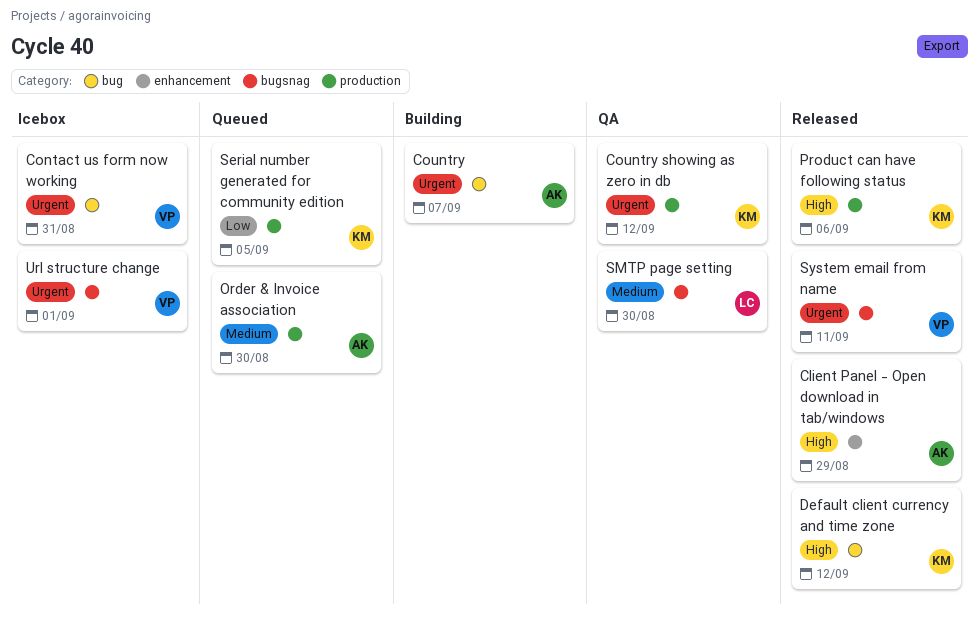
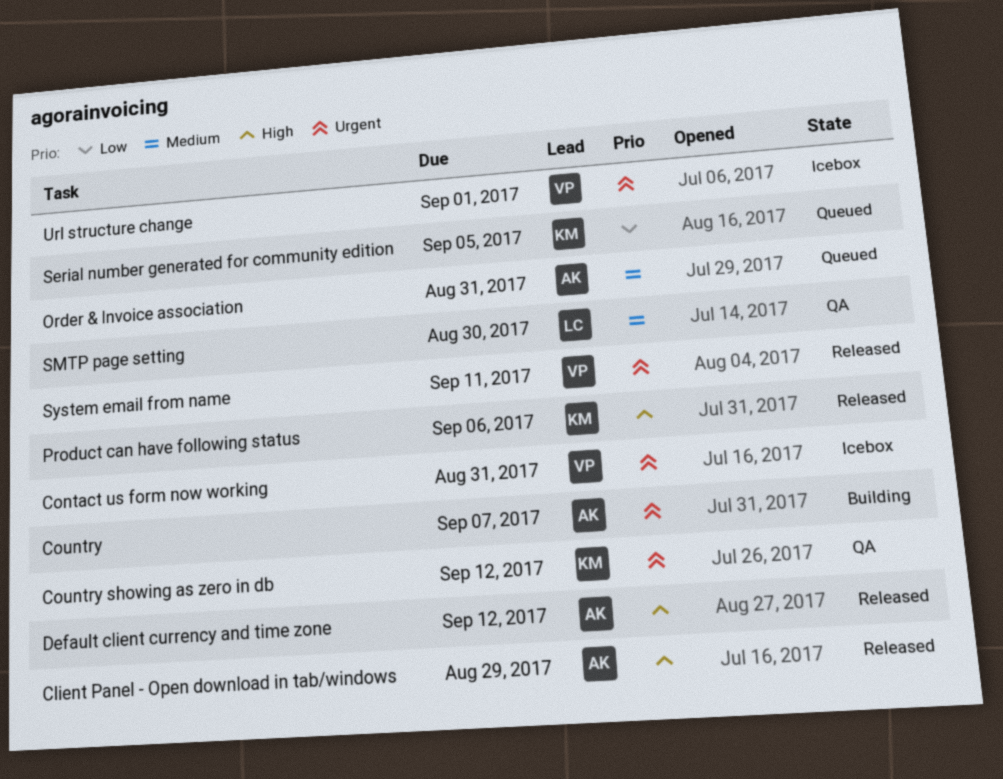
Default client currency and time zone, owner: KM -> AK
Order & Invoice association, due: Aug 30 -> Aug 31

